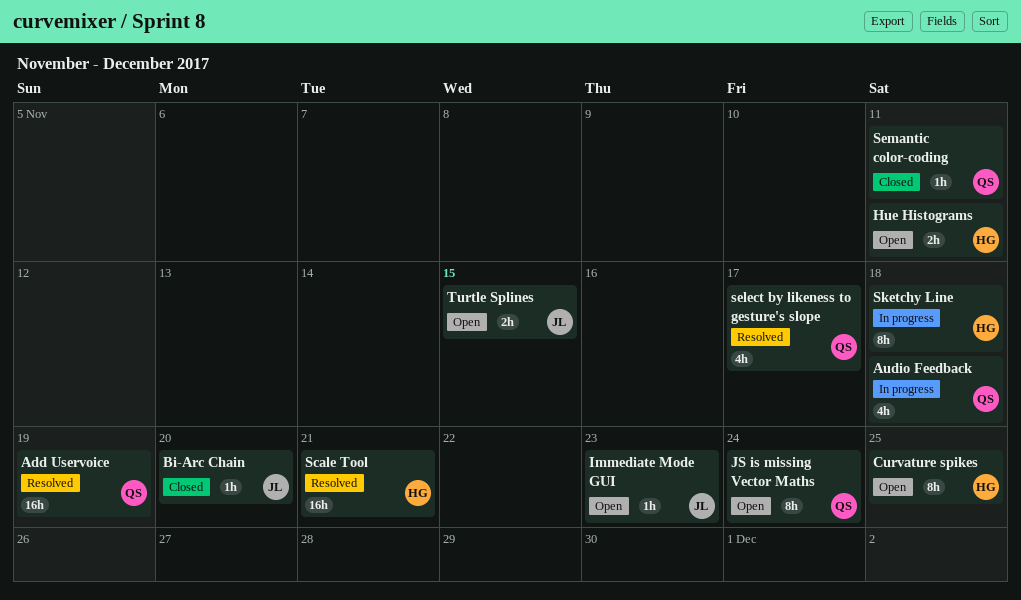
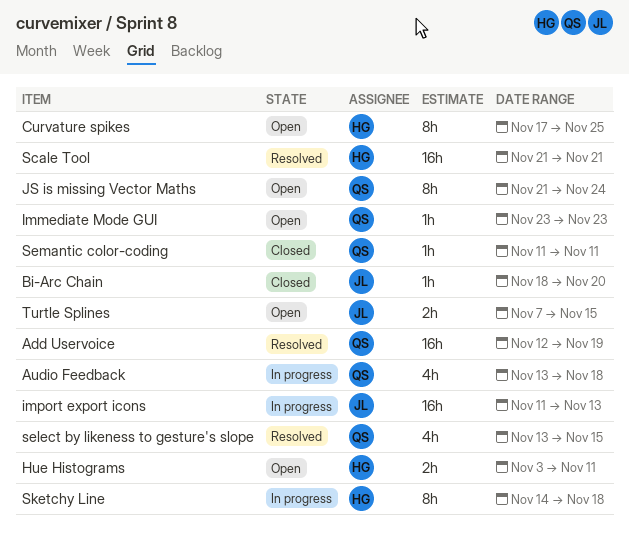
Immediate Mode GUI, owner: JL -> QS
import export icons: none -> present
select by likeness to gesture's slope, due: Nov 17 -> Nov 15

